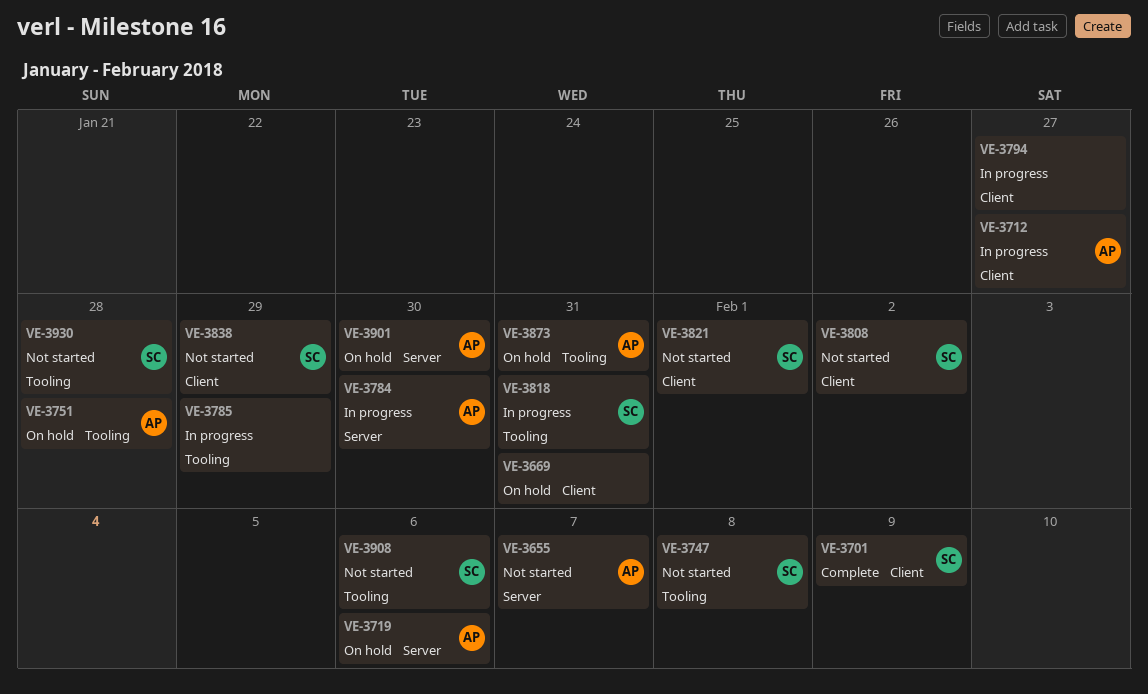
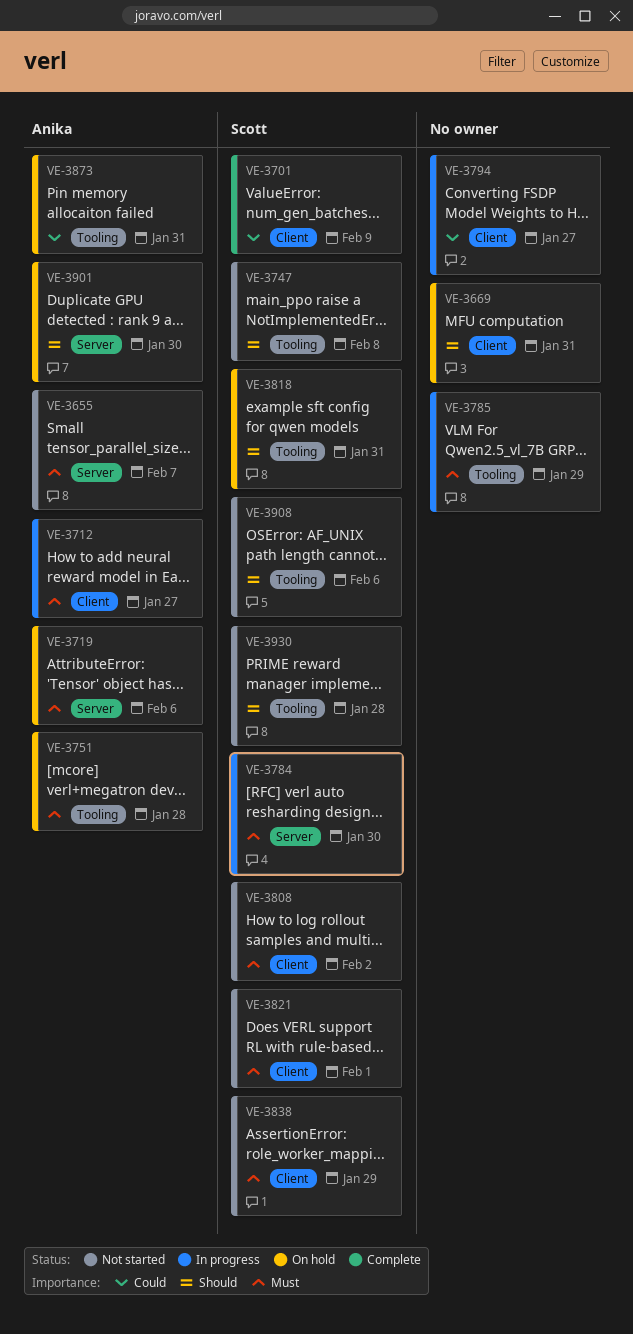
VE-3784, owner: Anika -> Scott
VE-3818, status: In progress -> On hold

